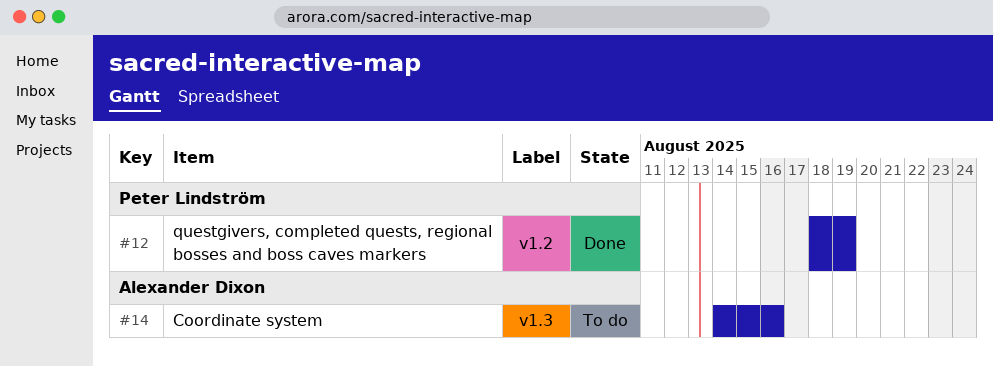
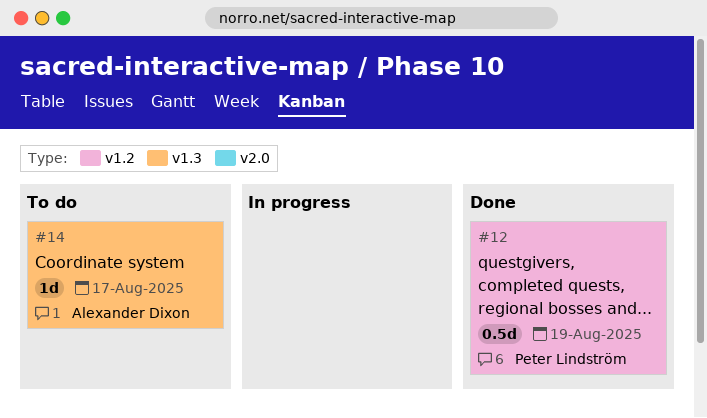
#14, due: Aug 16 -> Aug 17

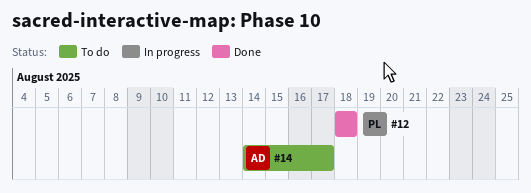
#12, due: Aug 19 -> Aug 18

